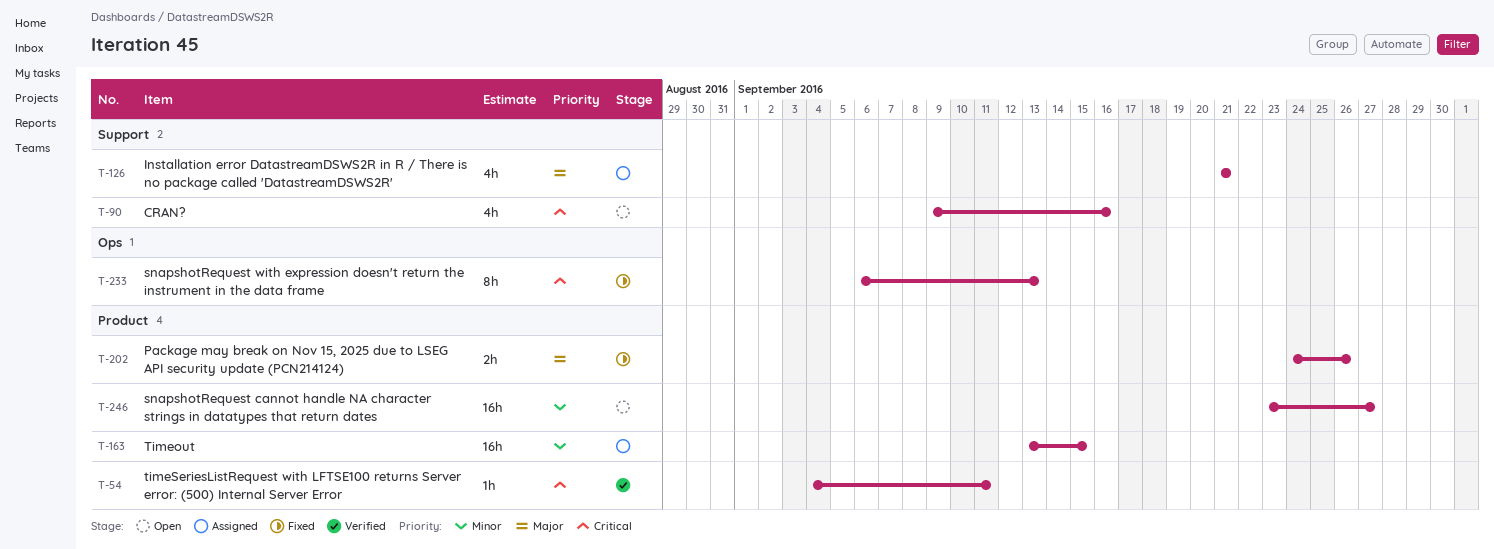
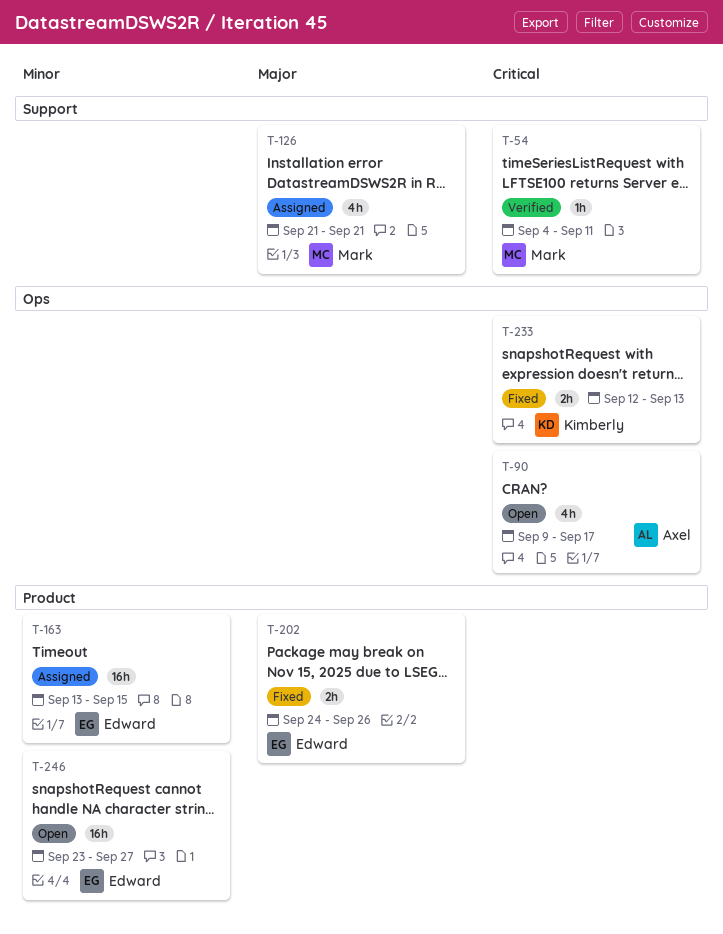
T-54, label: Product -> Support
T-90, label: Support -> Ops
T-90, due: Sep 16 -> Sep 17
T-233, estimate: 8h -> 2h
T-233, start: Sep 6 -> Sep 12

